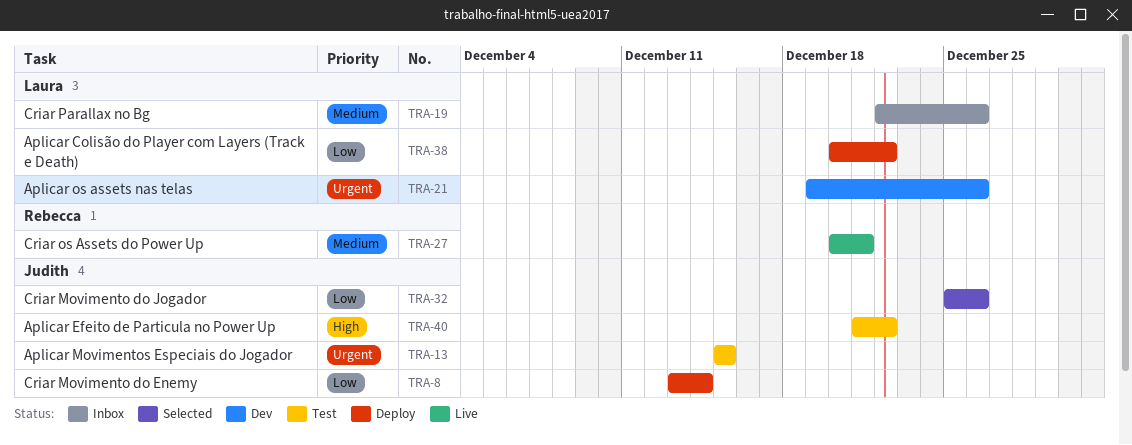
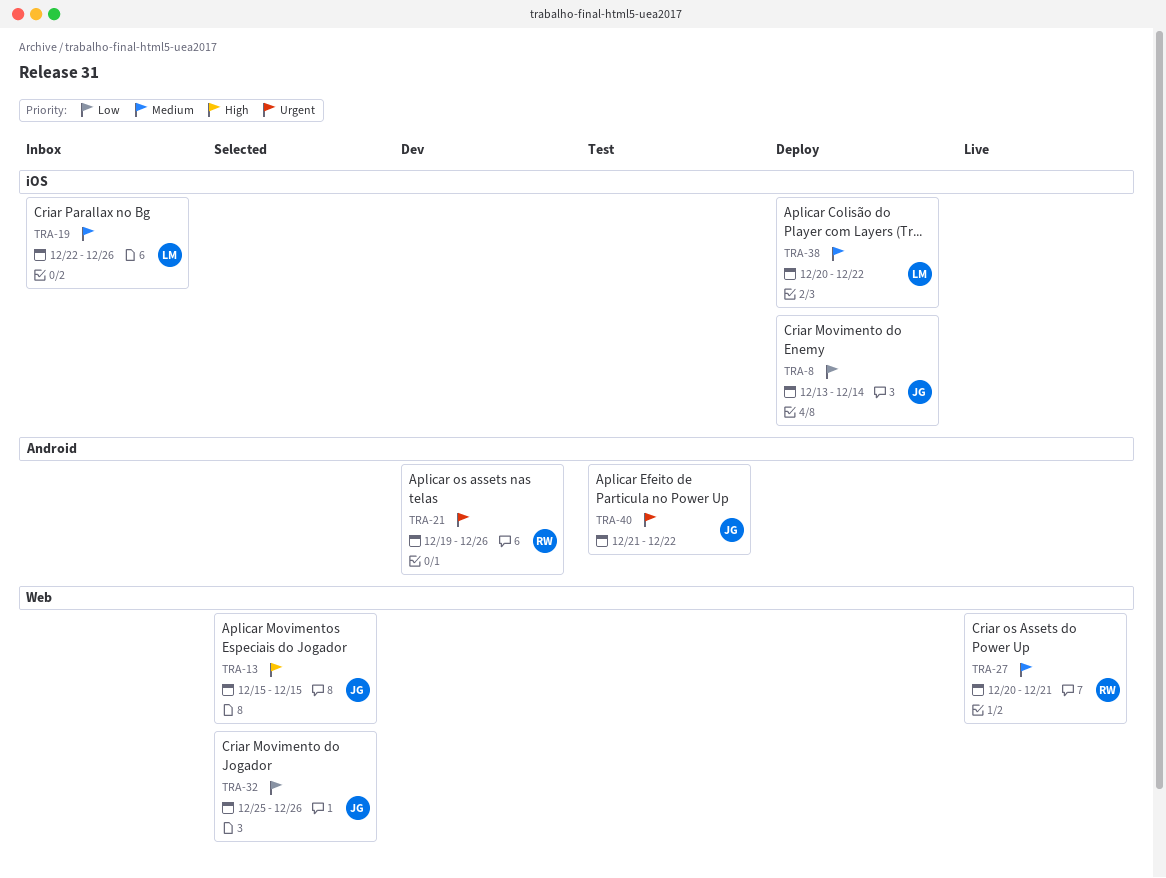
TRA-13, status: Test -> Selected
TRA-13, priority: Urgent -> High
TRA-21, owner: Laura -> Rebecca
TRA-38, priority: Low -> Medium
TRA-40, priority: High -> Urgent

